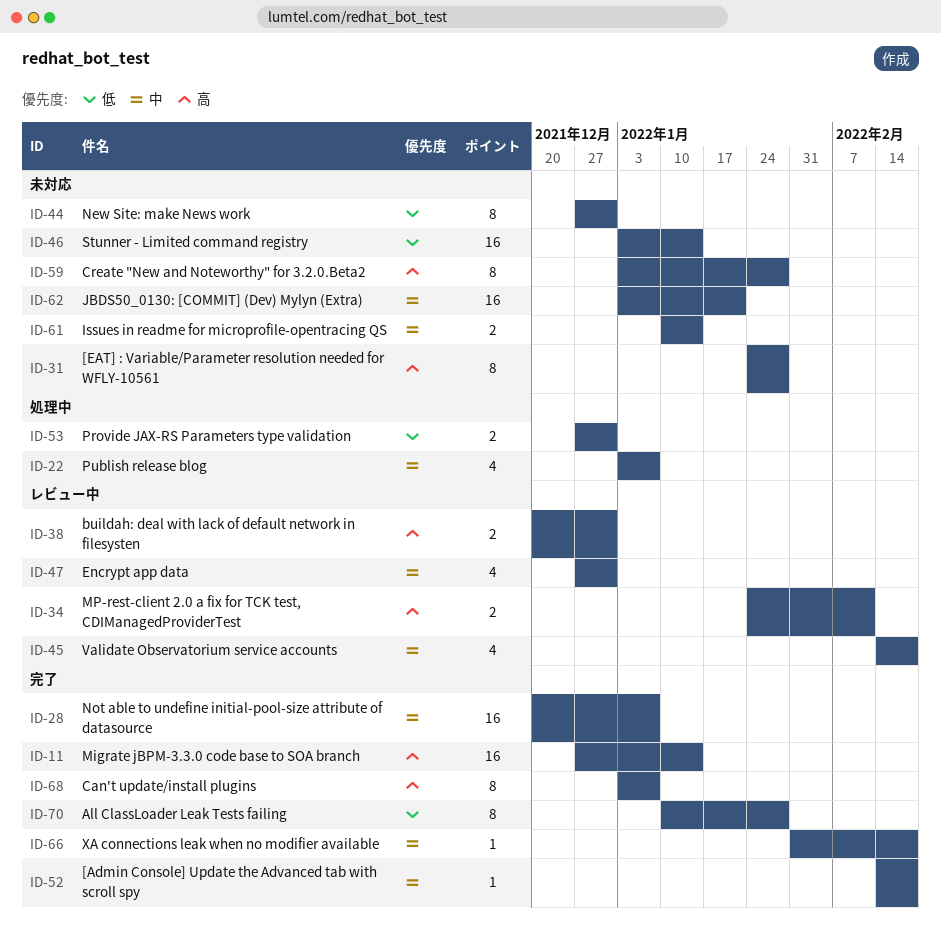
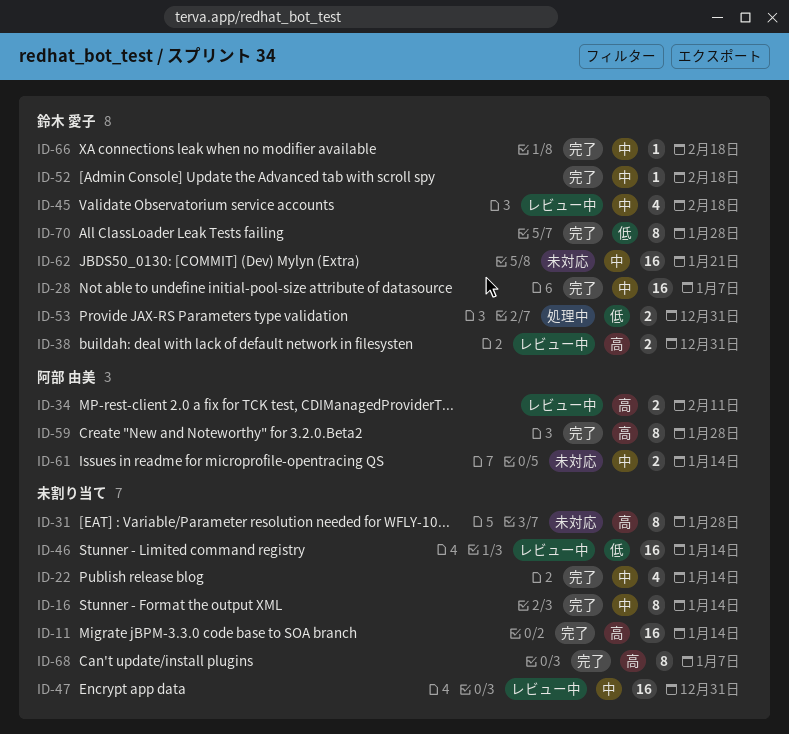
ID-16: none -> present
ID-22, status: 処理中 -> 完了
ID-22, due: Jan 7 -> Jan 14
ID-44: present -> none
ID-46, status: 未対応 -> レビュー中
ID-47, estimate: 4 -> 16
ID-59, status: 未対応 -> 完了

